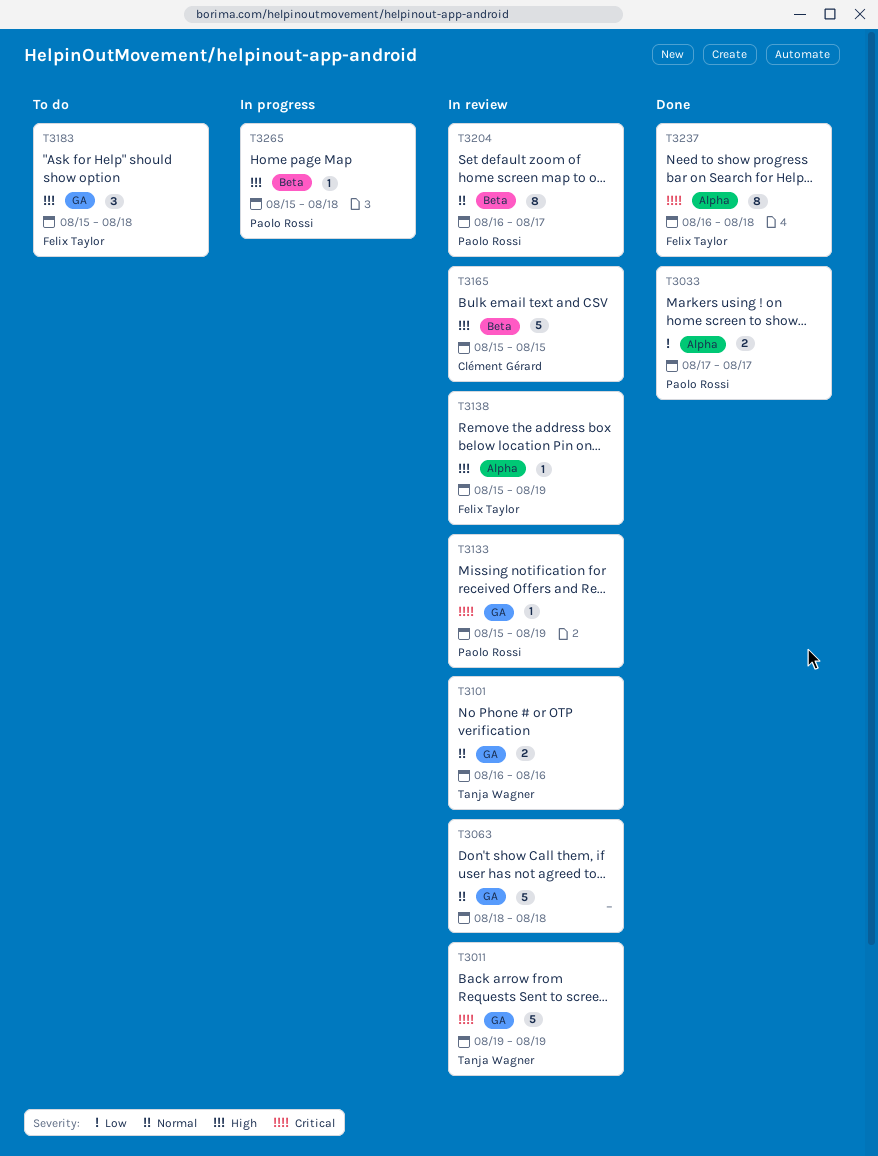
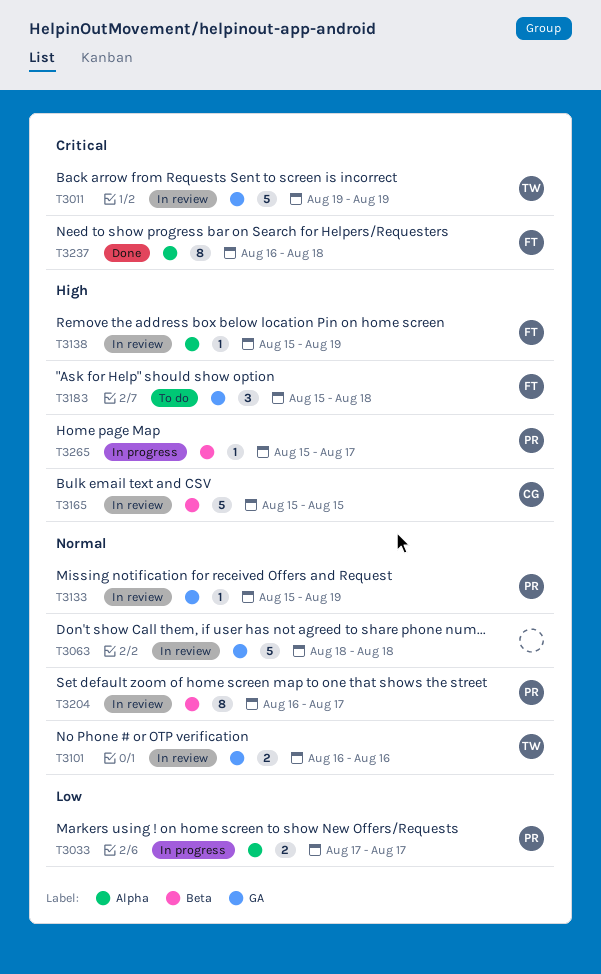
T3033, status: Done -> In progress
T3133, priority: Critical -> Normal
T3265, due: Aug 18 -> Aug 17

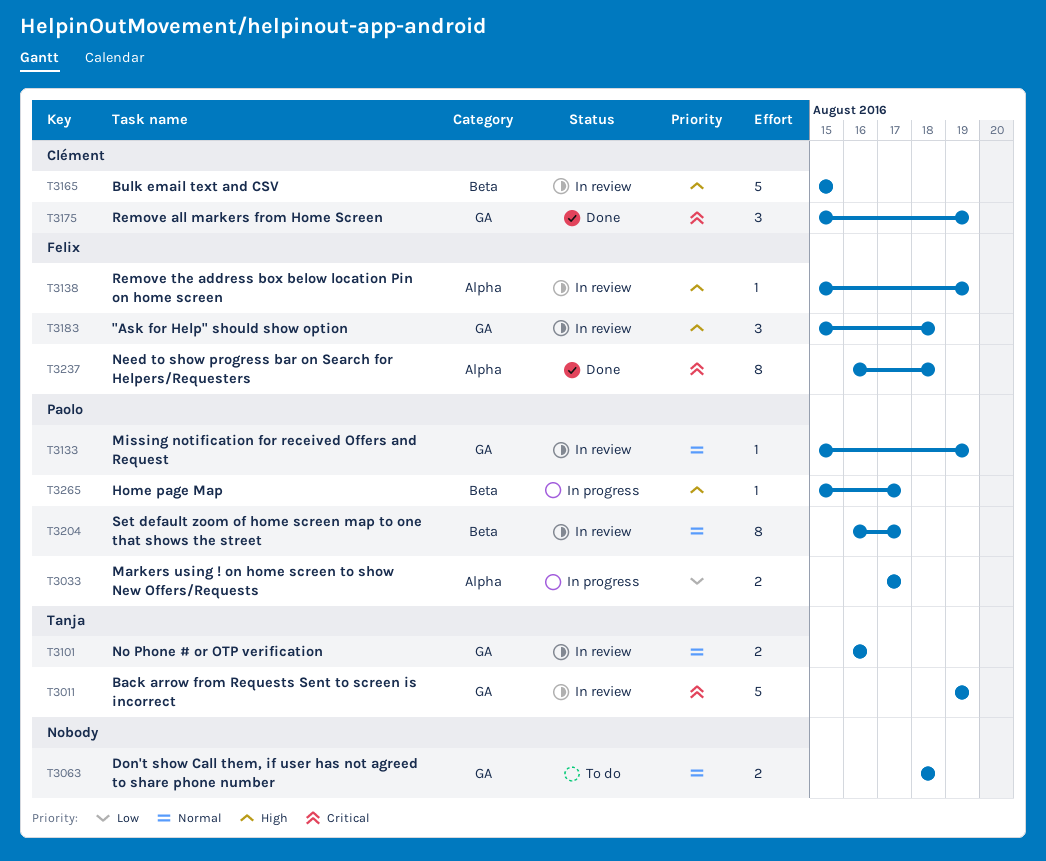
T3063, status: In review -> To do
T3063, estimate: 5 -> 2
T3175: none -> present
T3183, status: To do -> In review

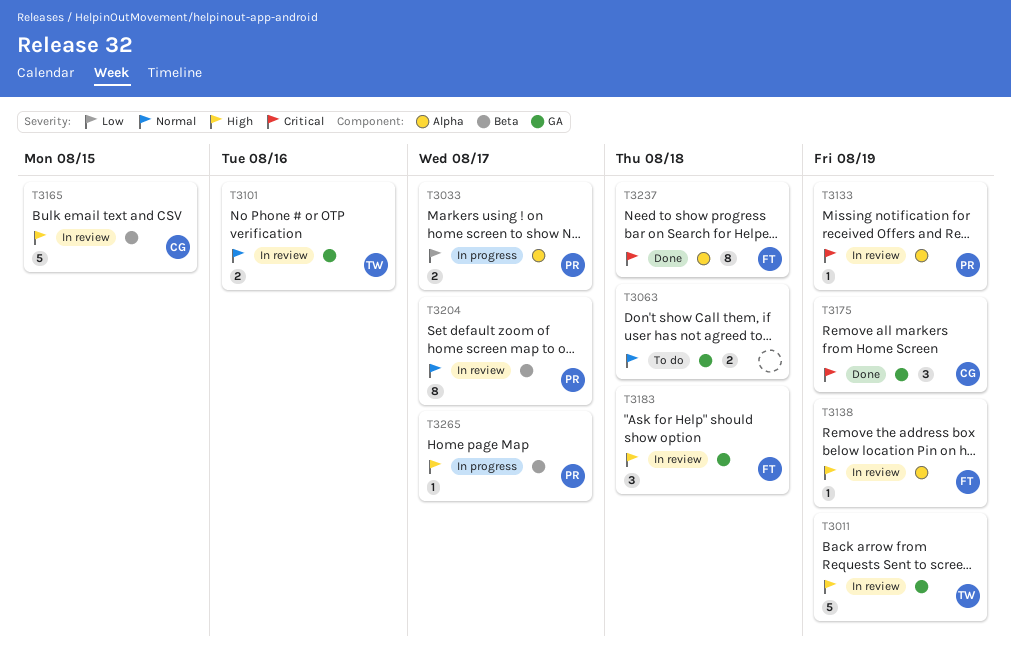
T3011, priority: Critical -> High
T3133, priority: Normal -> Critical
T3133, label: GA -> Alpha

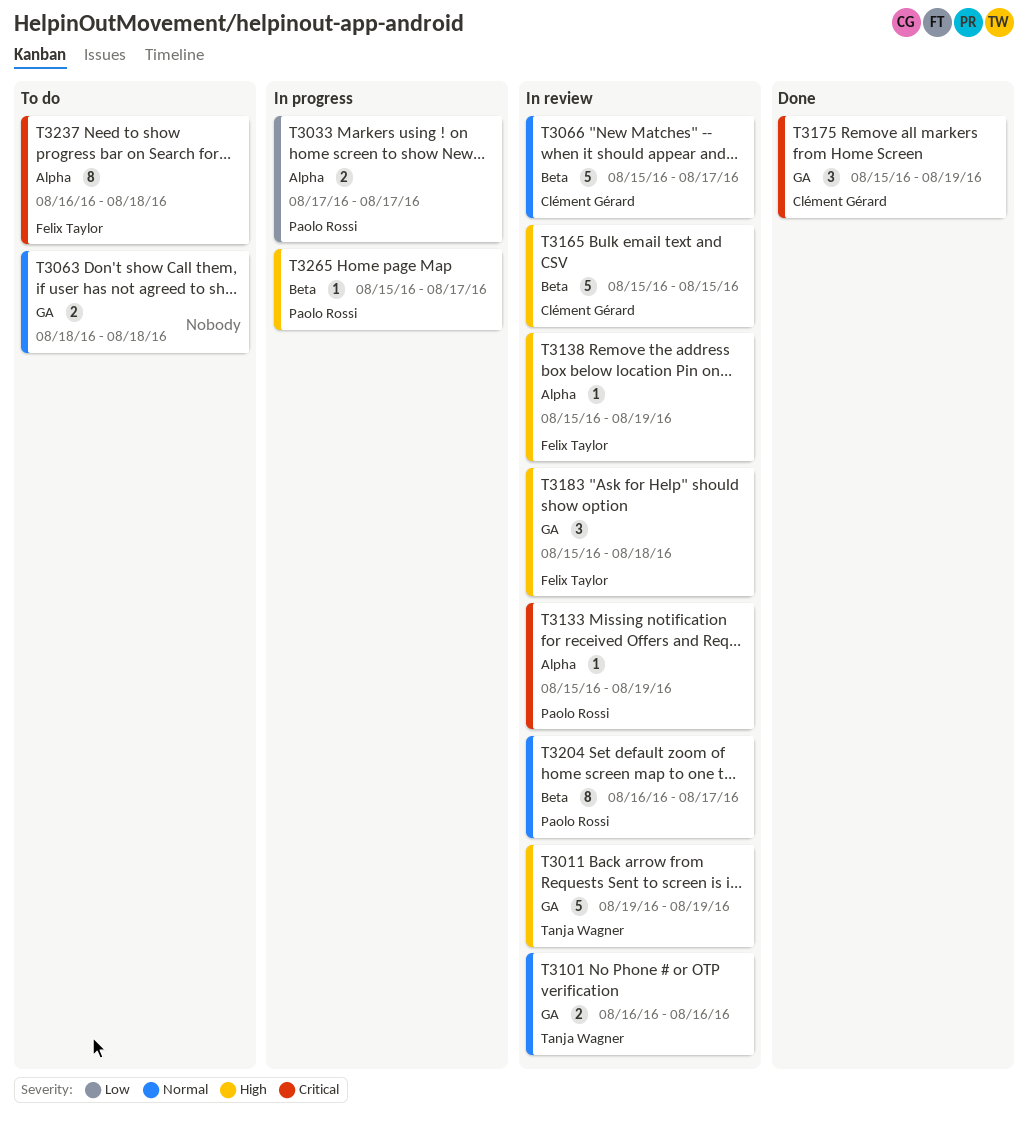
T3066: none -> present
T3237, status: Done -> To do

